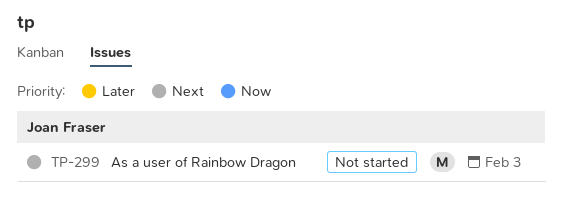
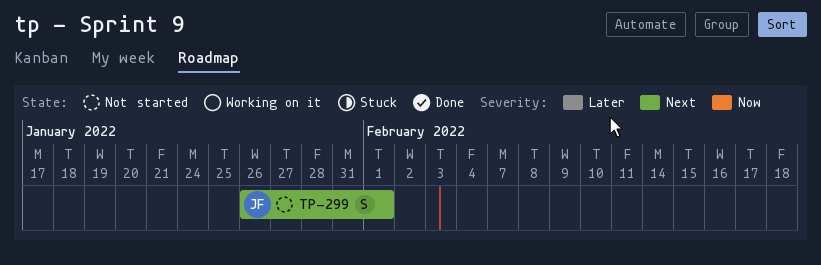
TP-299, estimate: M -> S
TP-299, due: Feb 3 -> Feb 1

